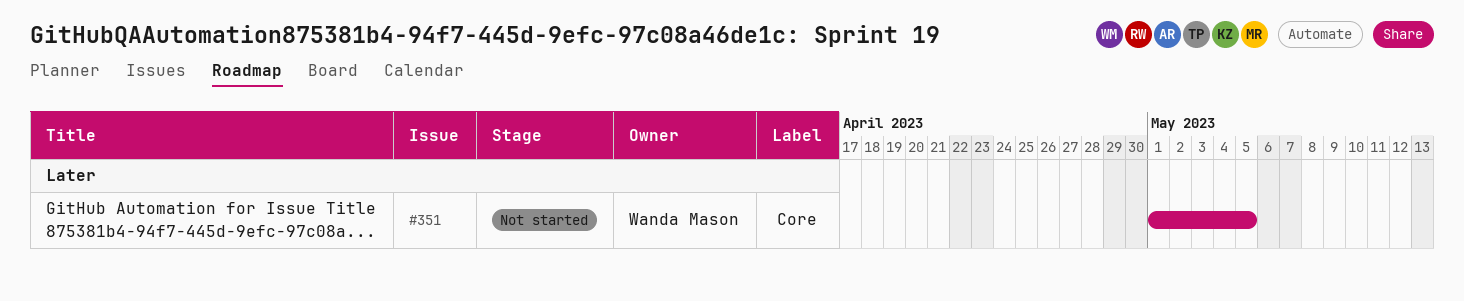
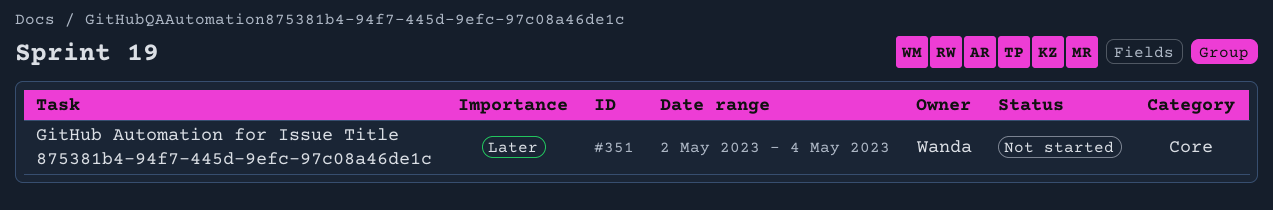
#351, start: May 1 -> May 2
#351, due: May 5 -> May 4

